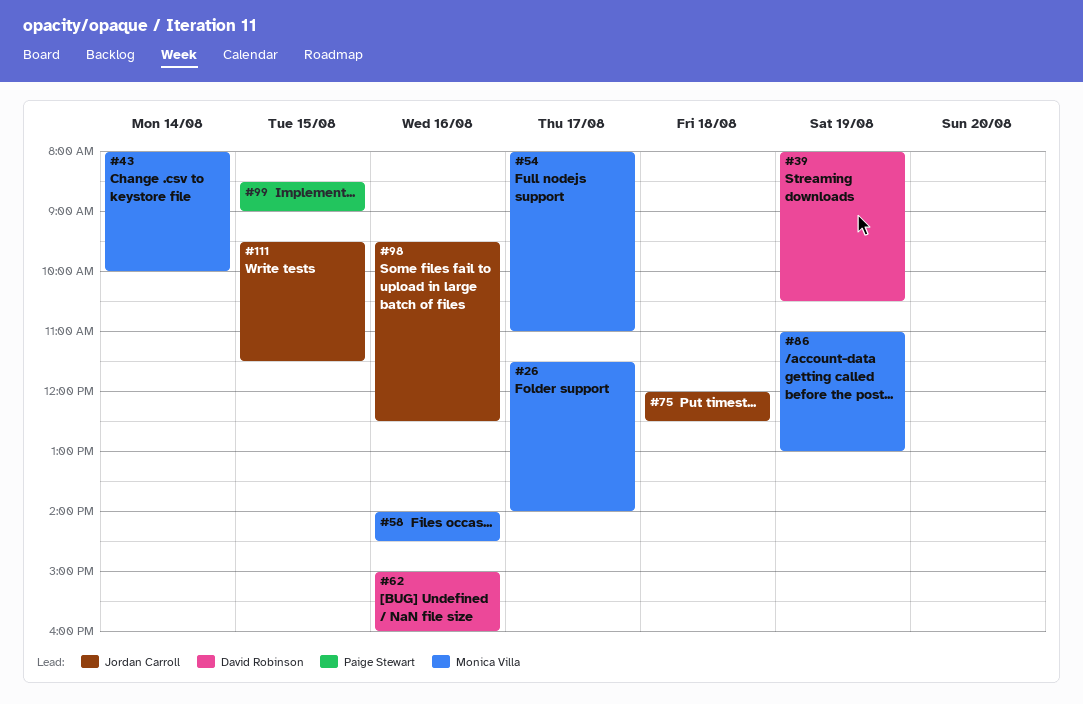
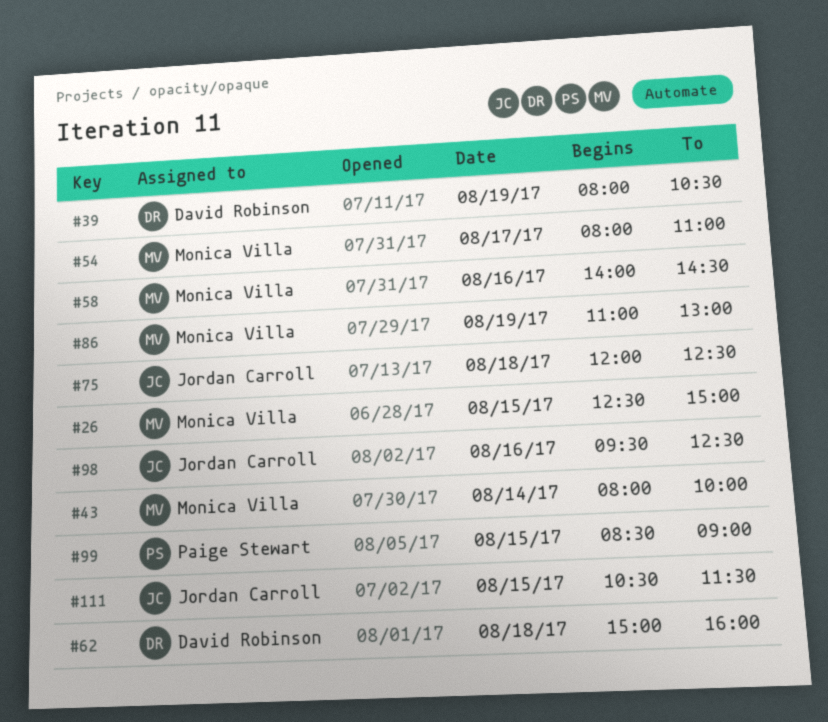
#26, day: Aug 17 -> Aug 15
#26, begins: 11:30 -> 12:30
#26, ends: 14:00 -> 15:00
#62, day: Aug 16 -> Aug 18
#111, begins: 09:30 -> 10:30

